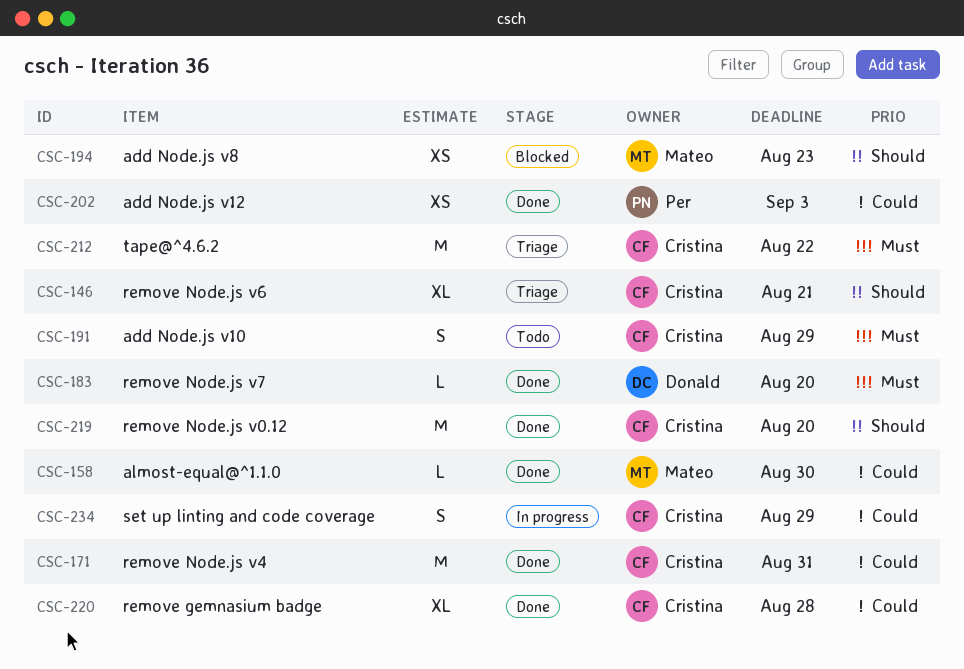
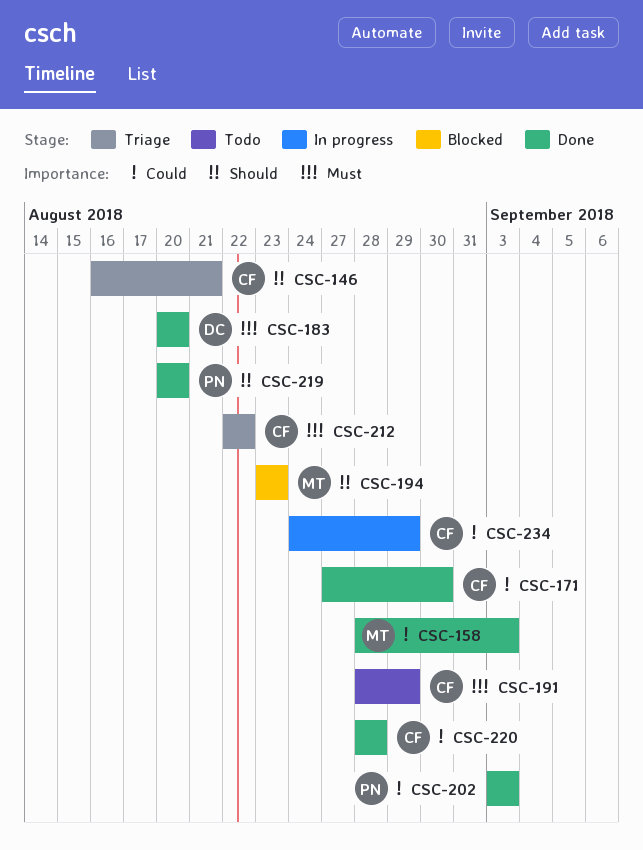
CSC-158, due: Aug 30 -> Sep 3
CSC-171, due: Aug 31 -> Aug 30
CSC-219, owner: Cristina -> Per

